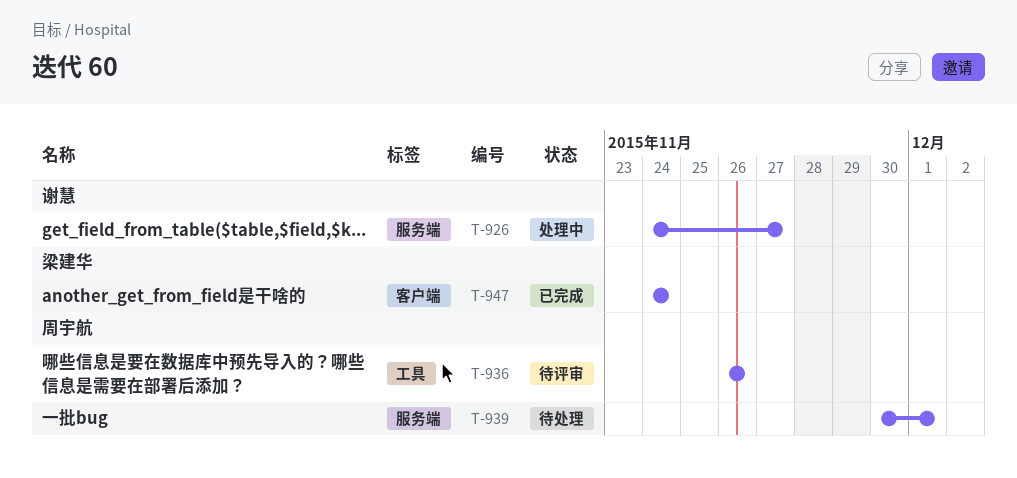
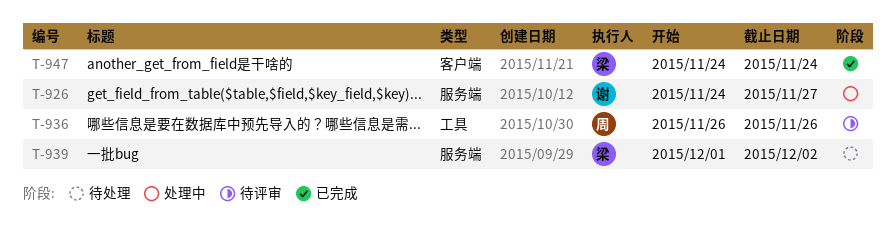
T-939, owner: 周宇航 -> 梁建华
T-939, start: Nov 30 -> Dec 1
T-939, due: Dec 1 -> Dec 2

